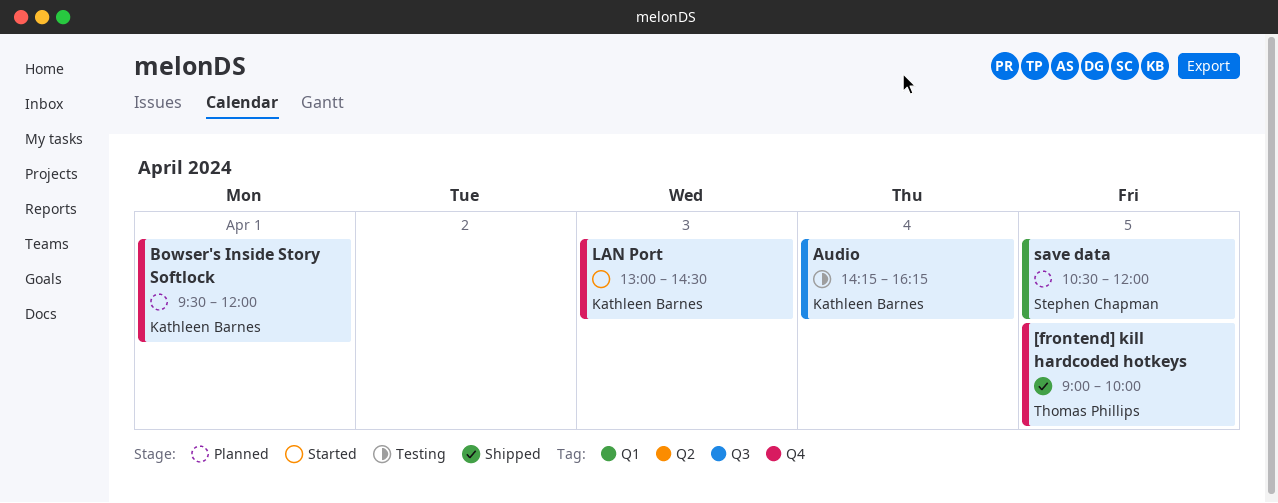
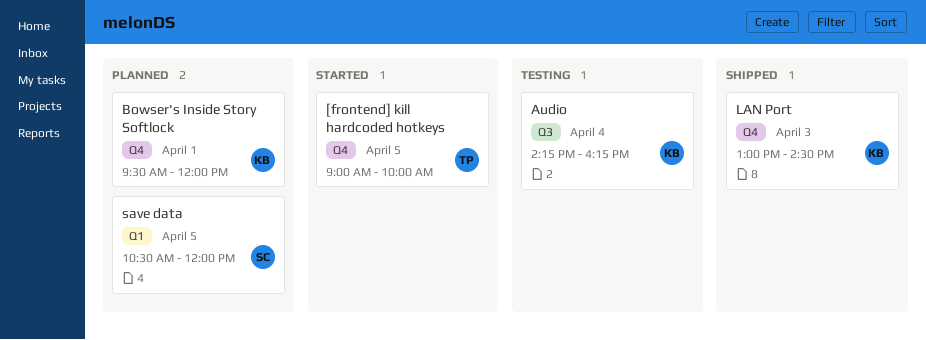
[frontend] kill hardcoded hotkeys, status: Shipped -> Started
LAN Port, status: Started -> Shipped

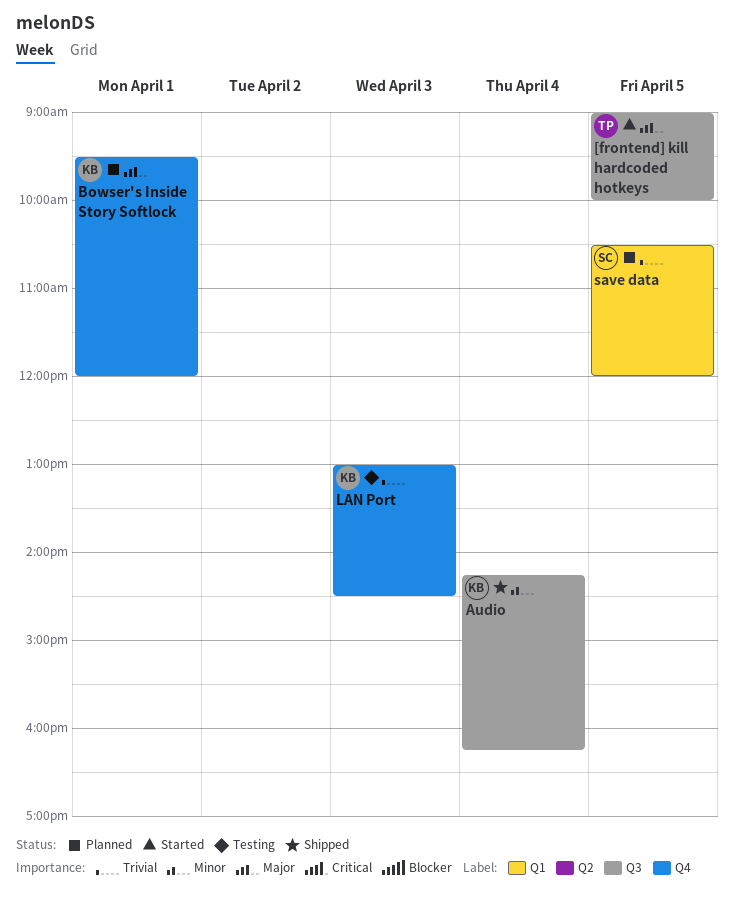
[frontend] kill hardcoded hotkeys, label: Q4 -> Q3
Audio, status: Testing -> Shipped
LAN Port, status: Shipped -> Testing

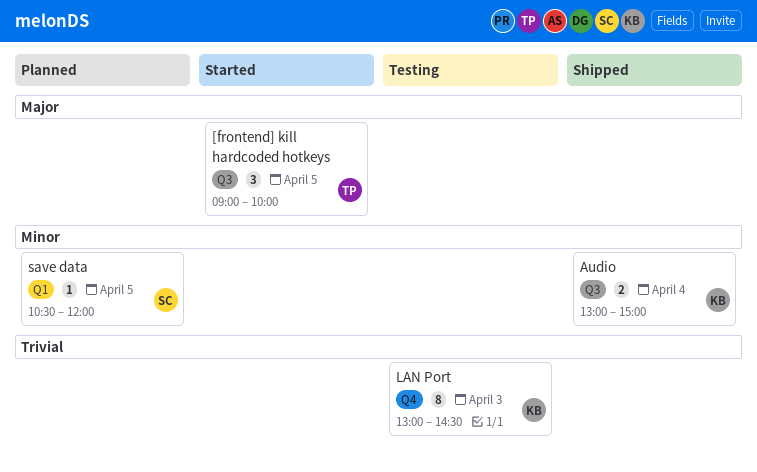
Audio, begins: 14:15 -> 13:00
Audio, ends: 16:15 -> 15:00
Bowser's Inside Story Softlock: present -> none
save data, priority: Trivial -> Minor

